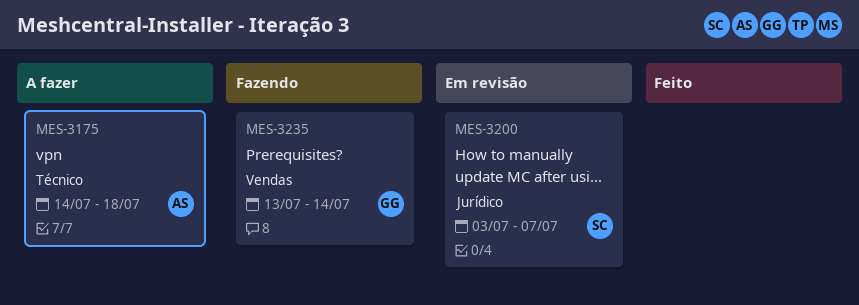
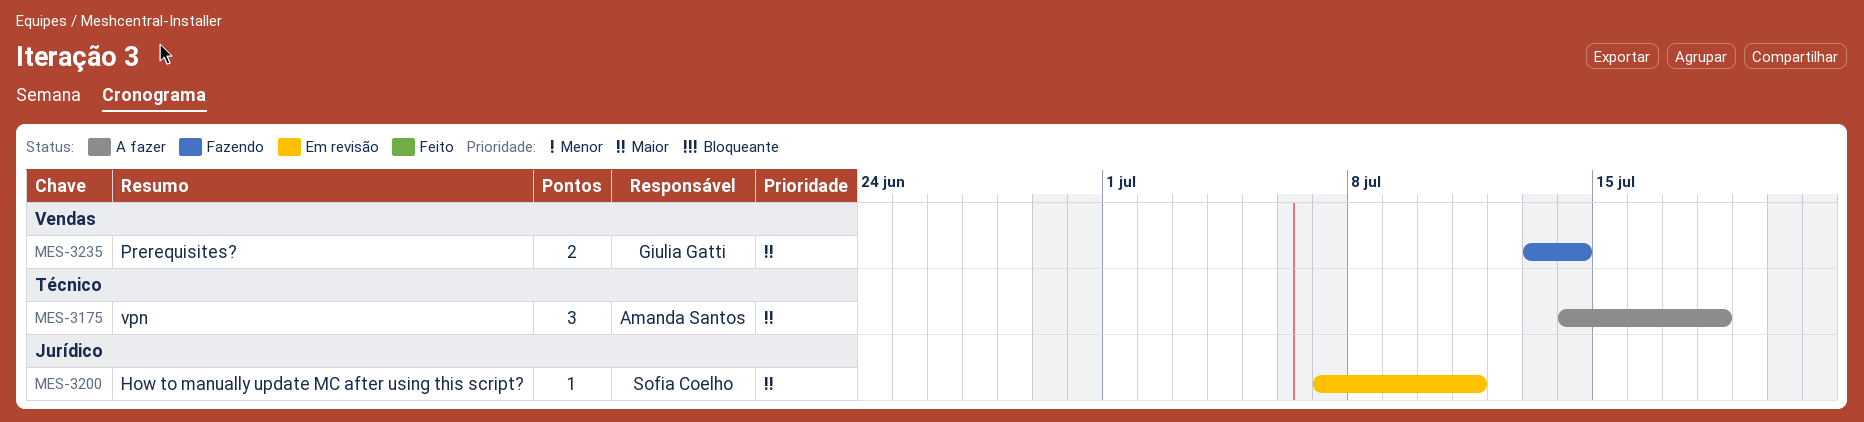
MES-3200, start: Jul 3 -> Jul 7
MES-3200, due: Jul 7 -> Jul 11

